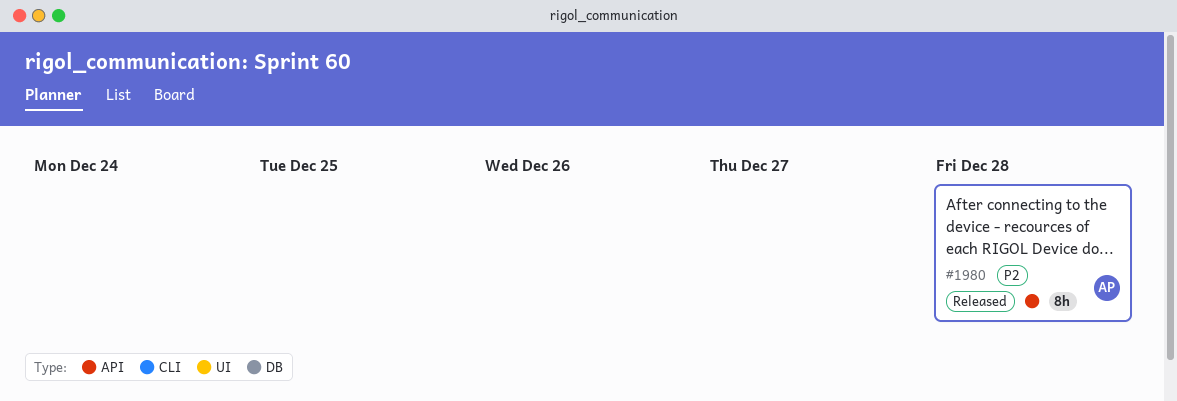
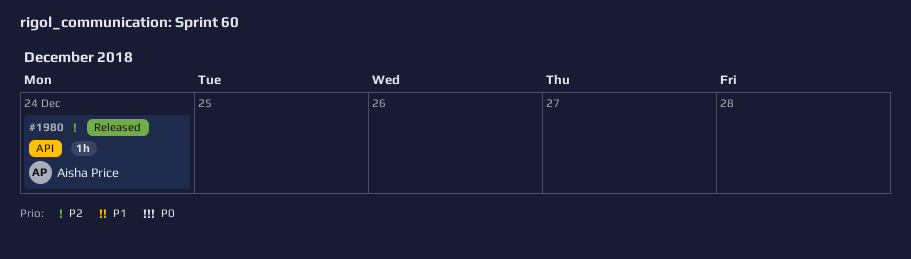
#1980, estimate: 8h -> 1h
#1980, due: Dec 28 -> Dec 24

